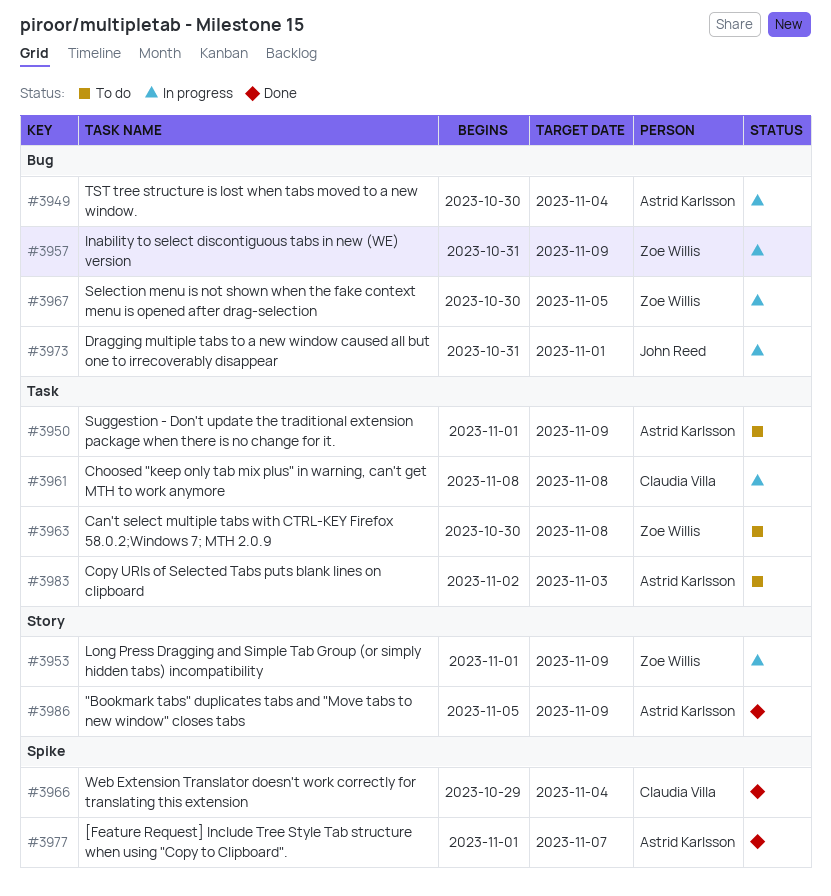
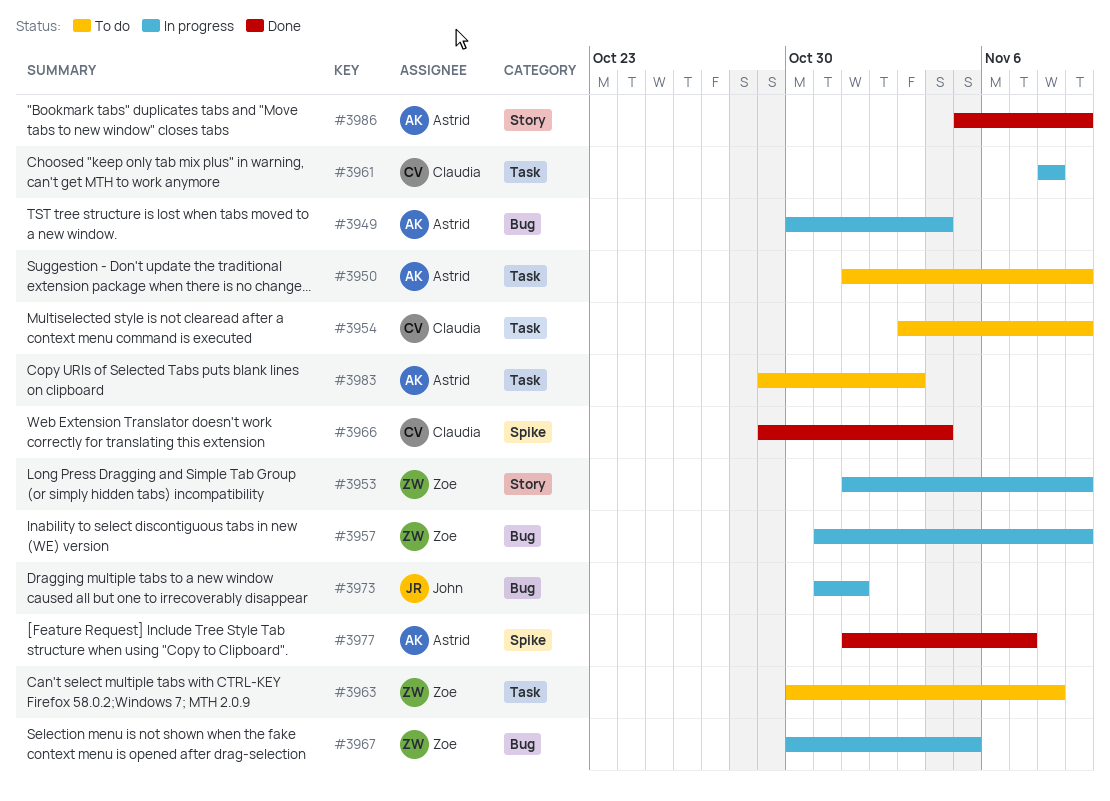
#3954: none -> present
#3983, start: Nov 2 -> Oct 29

